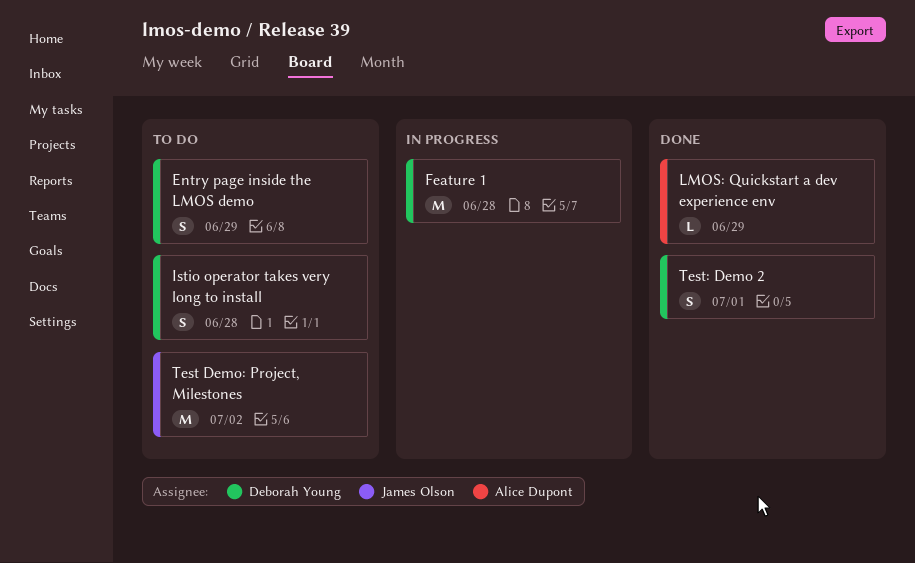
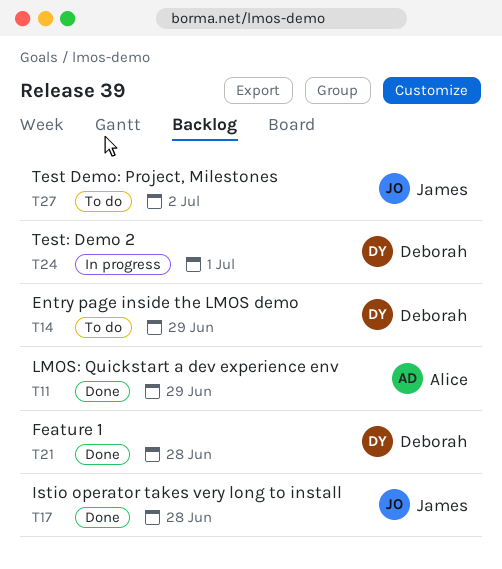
Feature 1, status: In progress -> Done
Istio operator takes very long to install, status: To do -> Done
Istio operator takes very long to install, owner: Deborah Young -> James Olson
Test: Demo 2, status: Done -> In progress

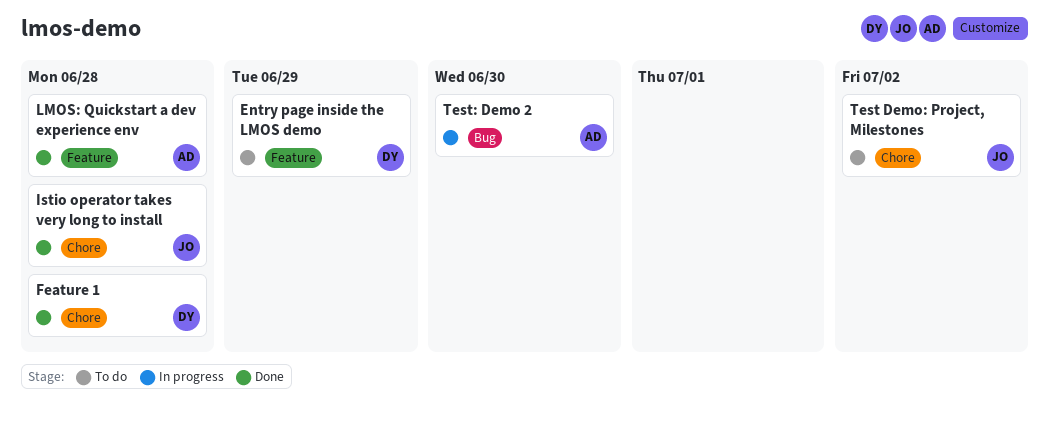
LMOS: Quickstart a dev experience env, due: Jun 29 -> Jun 28
Test: Demo 2, owner: Deborah -> Alice
Test: Demo 2, due: Jul 1 -> Jun 30

